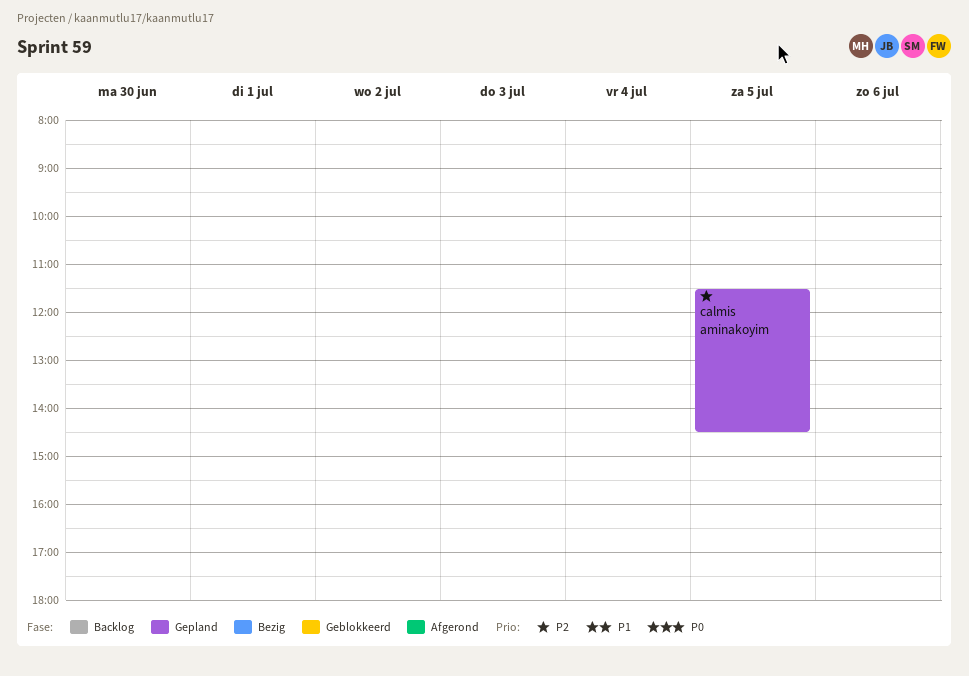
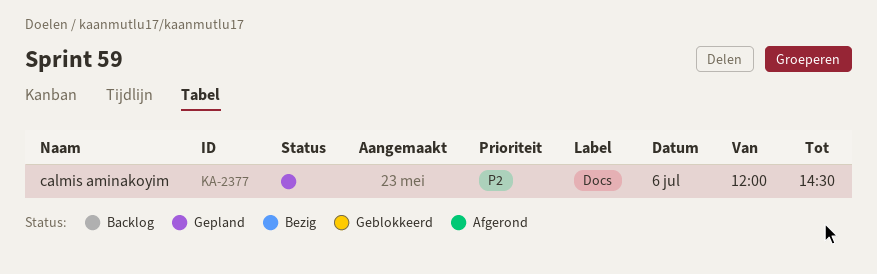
calmis aminakoyim, day: Jul 5 -> Jul 6
calmis aminakoyim, begins: 11:30 -> 12:00

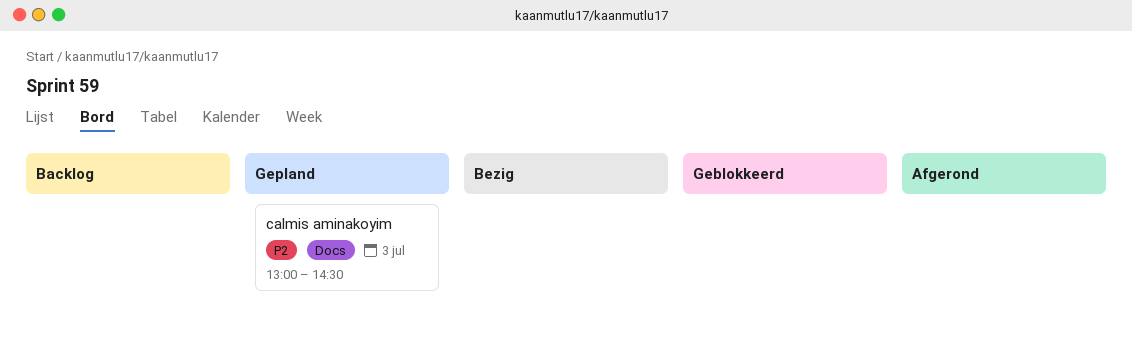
calmis aminakoyim, day: Jul 6 -> Jul 3
calmis aminakoyim, begins: 12:00 -> 13:00

